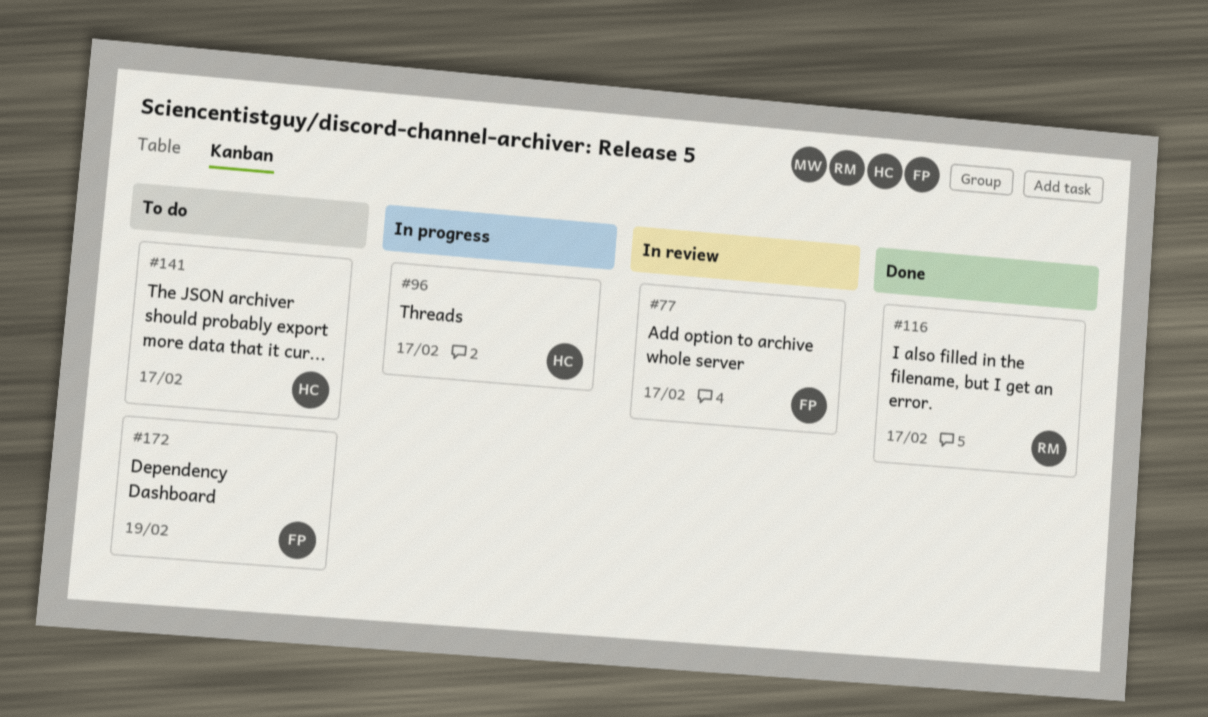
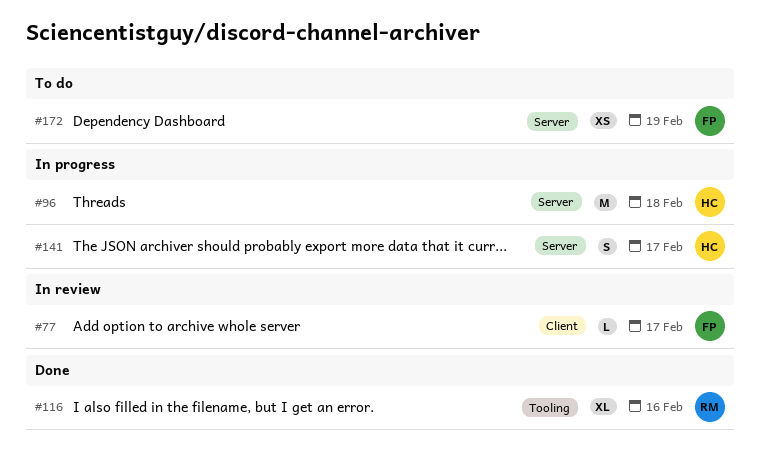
#96, due: Feb 17 -> Feb 18
#116, due: Feb 17 -> Feb 16
#141, status: To do -> In progress

